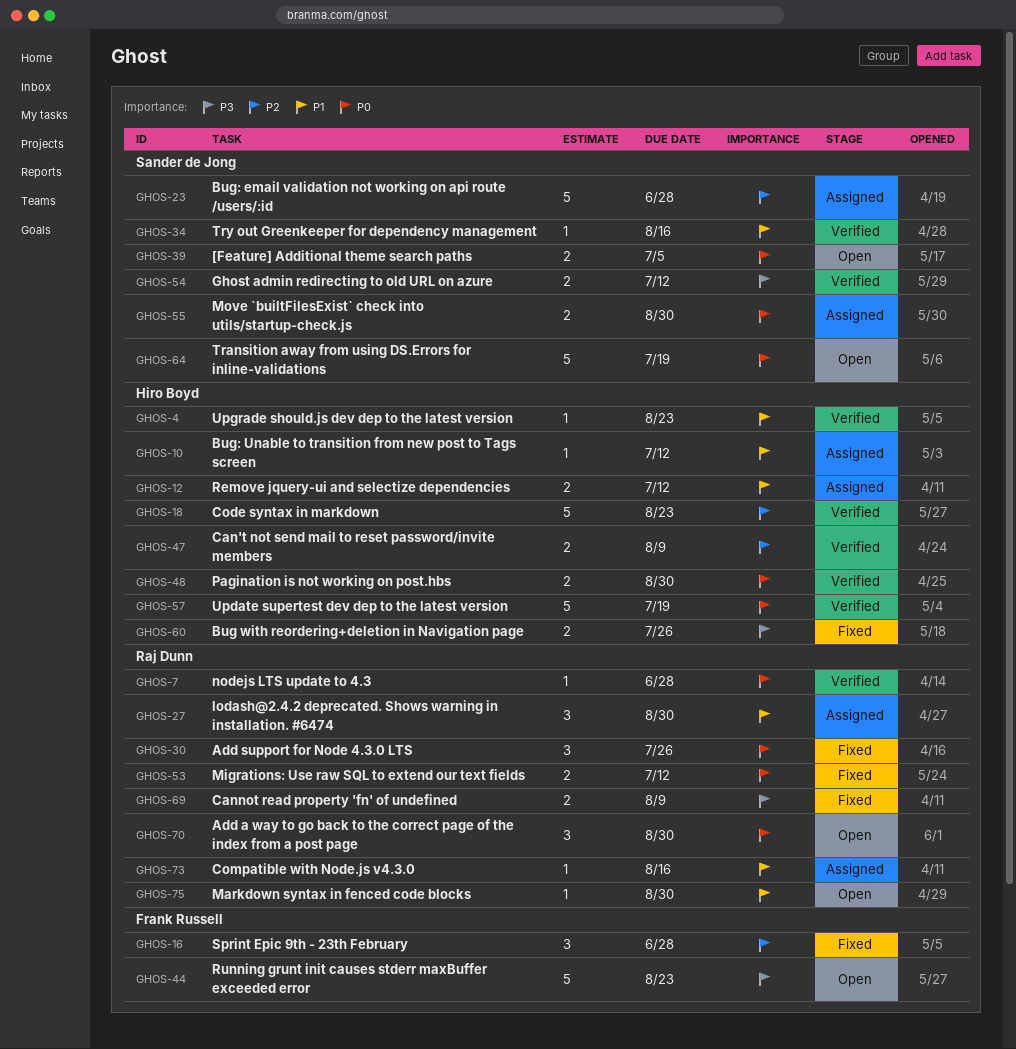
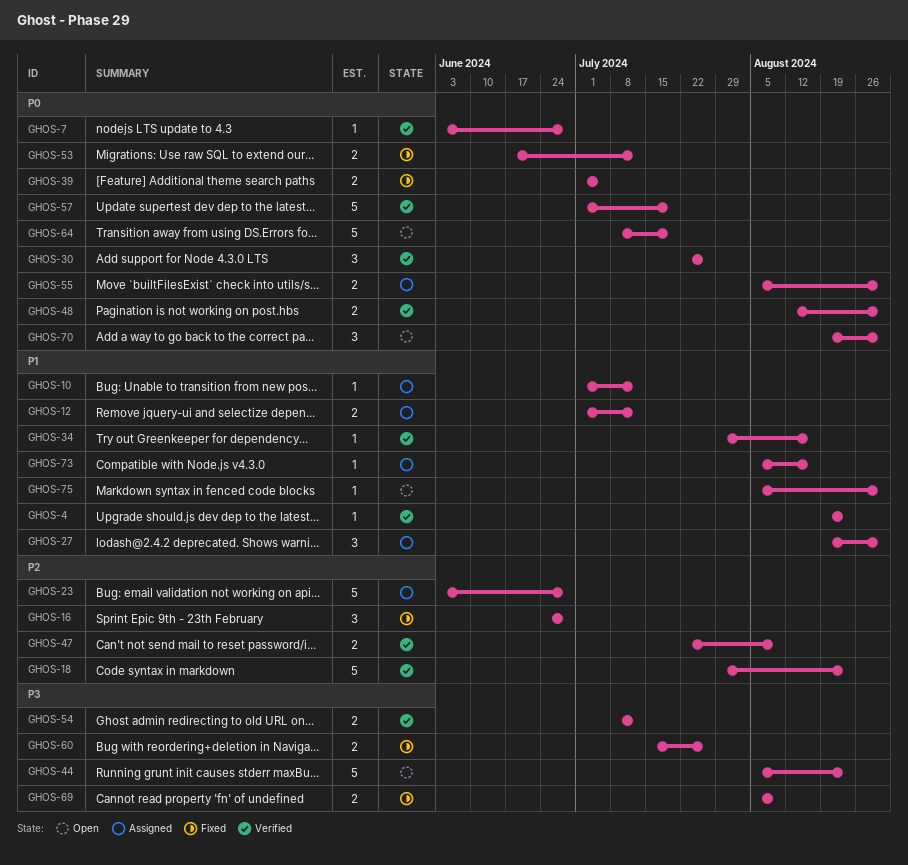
GHOS-30, status: Fixed -> Verified
GHOS-39, status: Open -> Fixed

